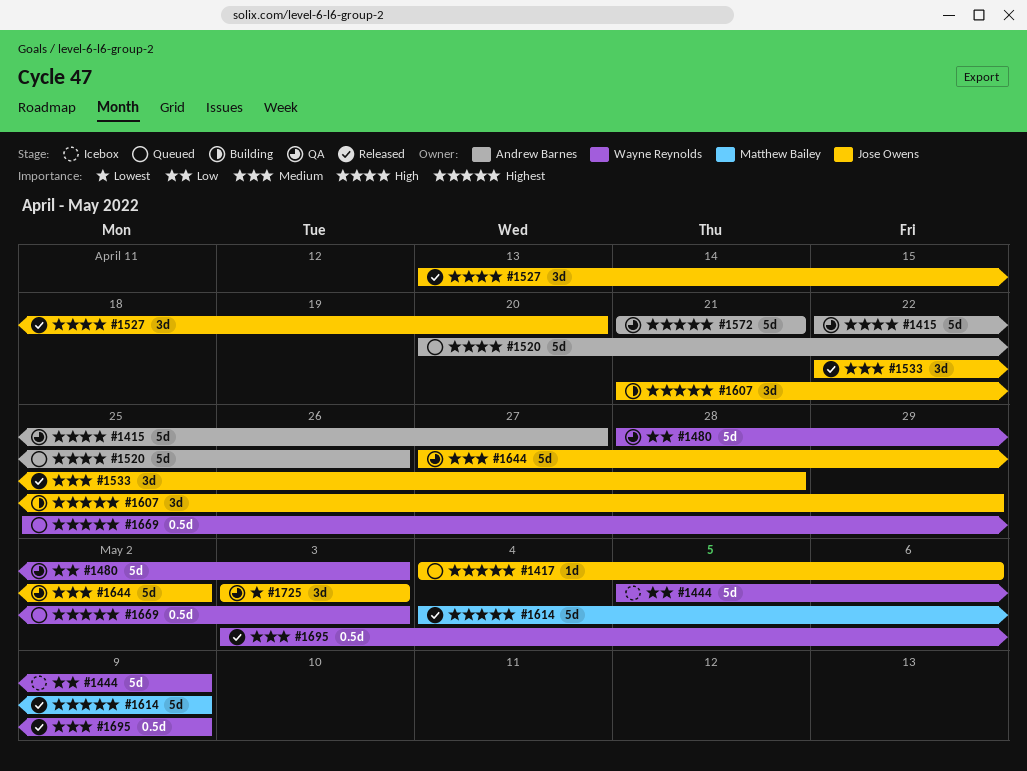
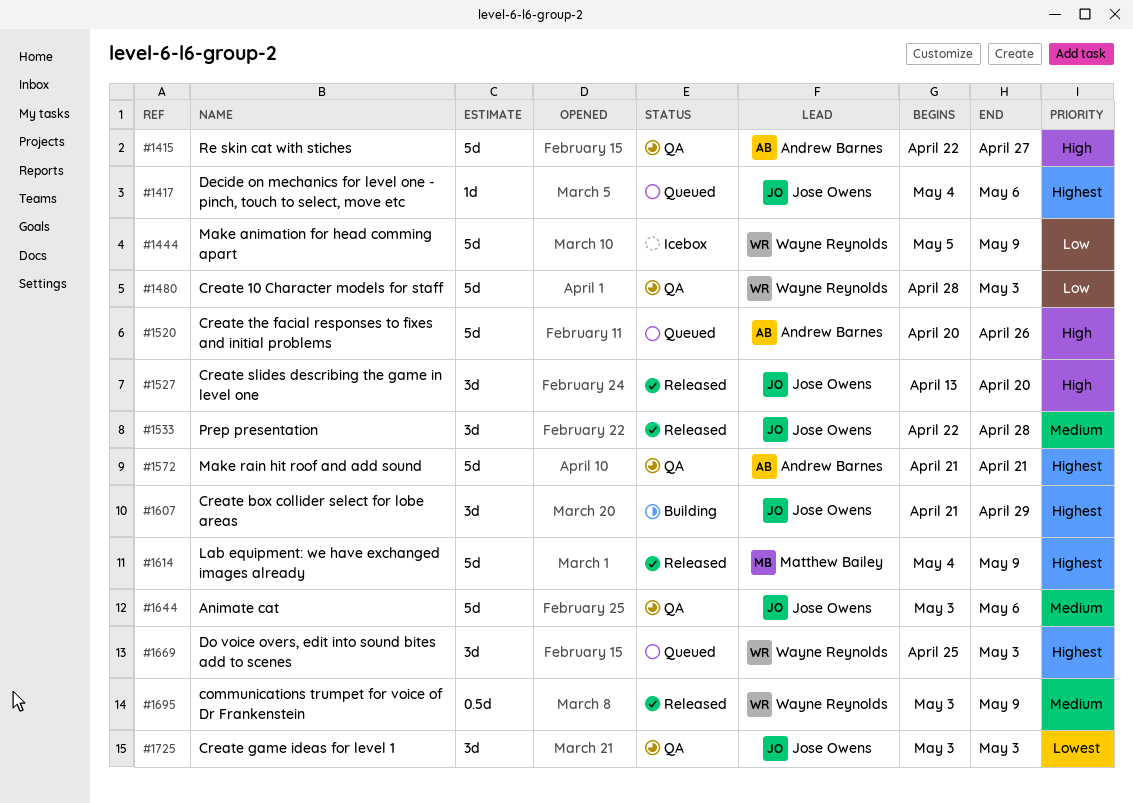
#1644, start: Apr 27 -> May 3
#1644, due: May 2 -> May 6
#1669, estimate: 0.5d -> 3d

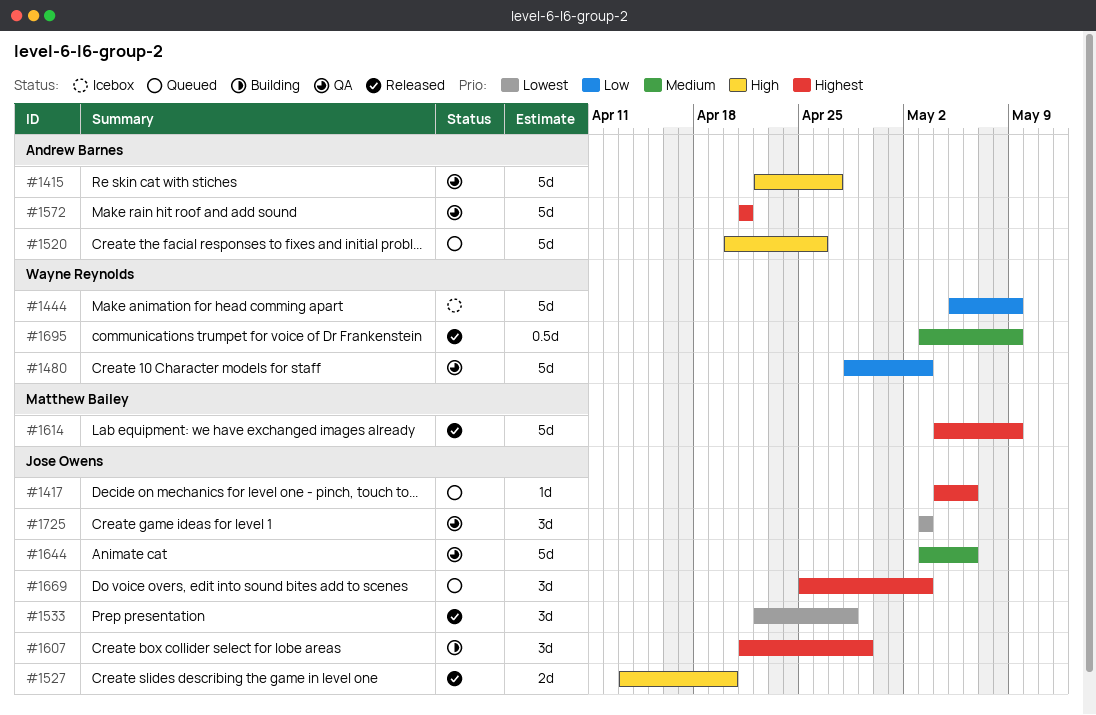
#1527, estimate: 3d -> 2d
#1533, priority: Medium -> Lowest
#1669, owner: Wayne Reynolds -> Jose Owens

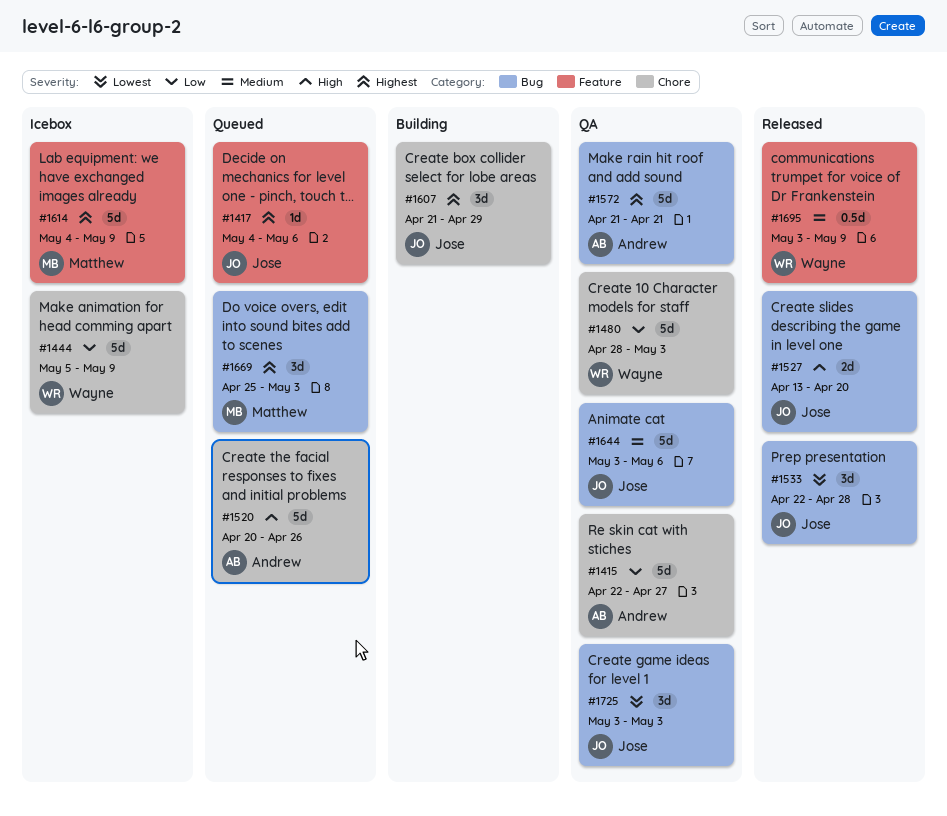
#1415, priority: High -> Low
#1614, status: Released -> Icebox
#1669, owner: Jose Owens -> Matthew Bailey

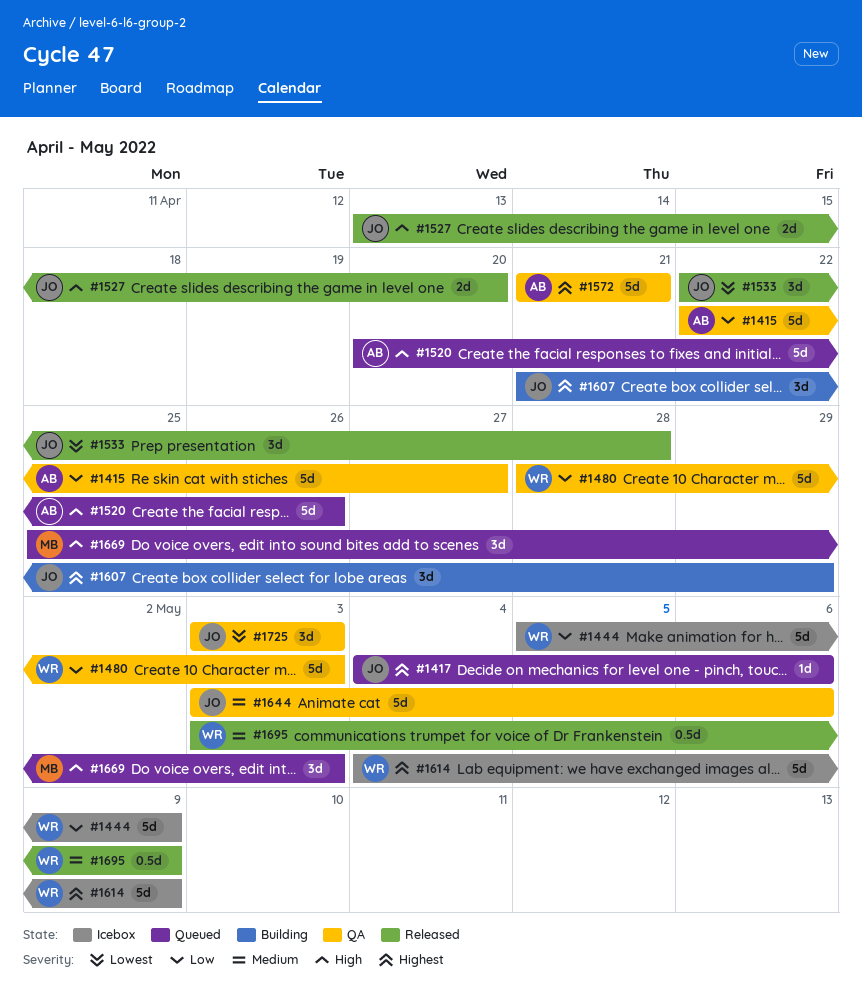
#1614, owner: Matthew -> Wayne
#1669, priority: Highest -> High

